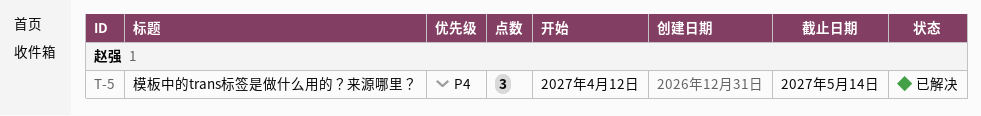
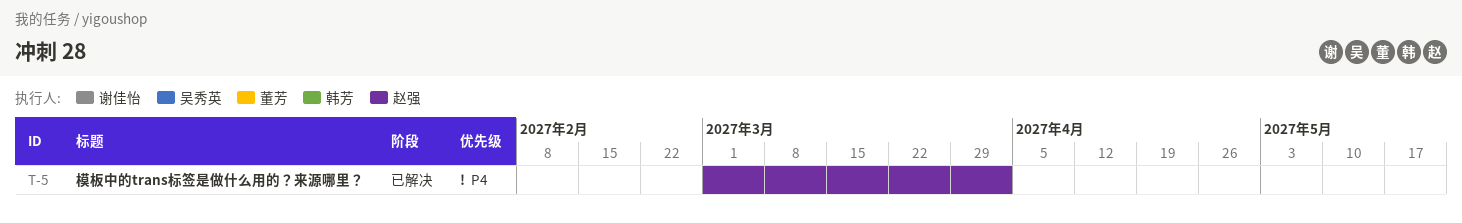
T-5, start: Apr 12 -> Mar 1
T-5, due: May 14 -> Apr 2

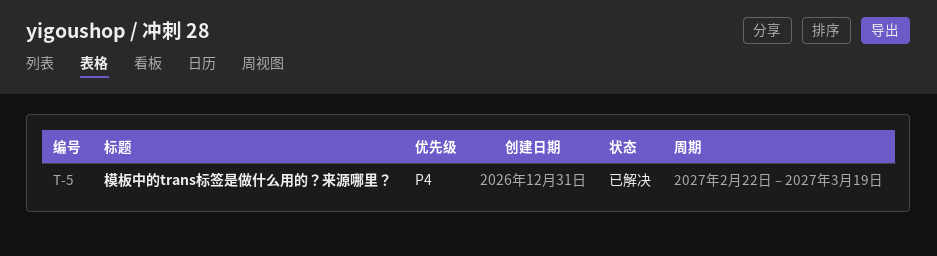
T-5, start: Mar 1 -> Feb 22
T-5, due: Apr 2 -> Mar 19

